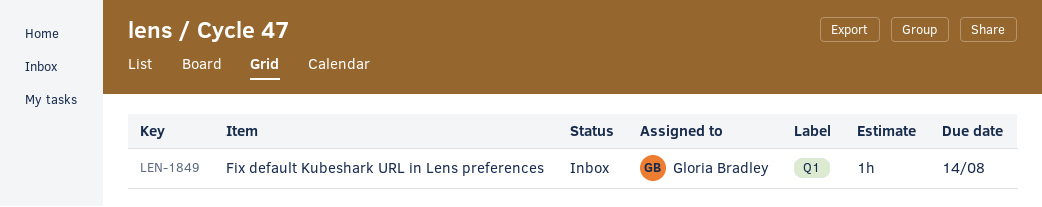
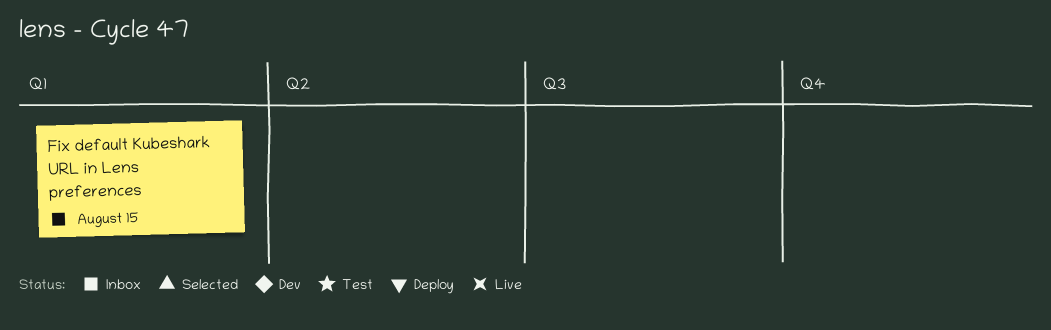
Fix default Kubeshark URL in Lens preferences, due: Aug 14 -> Aug 15

